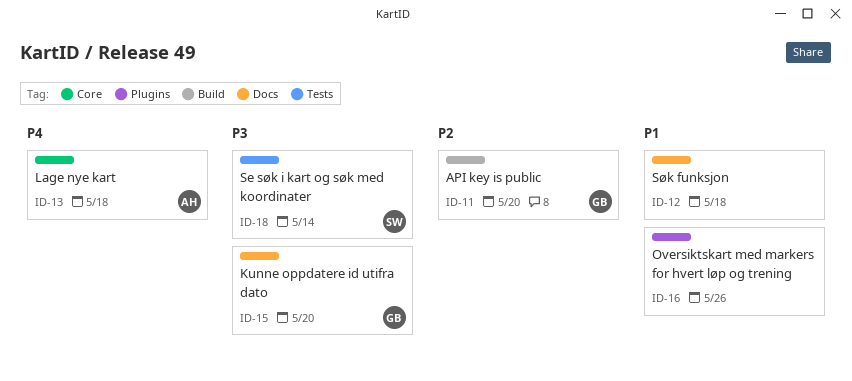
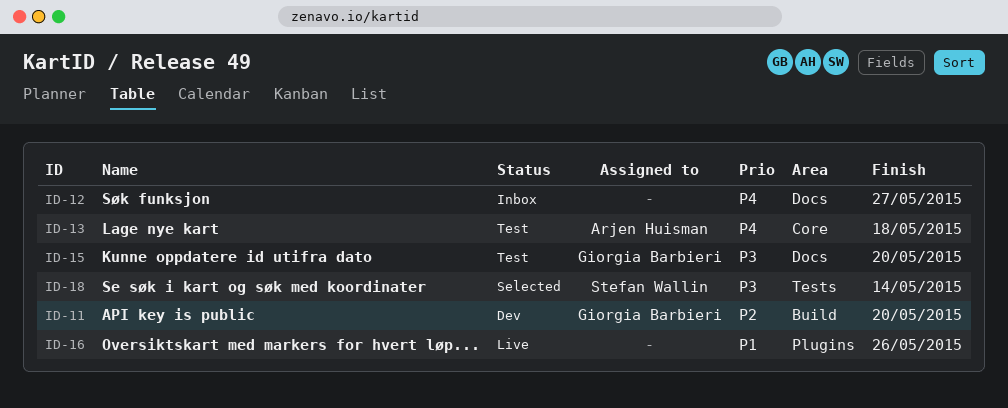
ID-12, priority: P1 -> P4
ID-12, due: May 18 -> May 27

